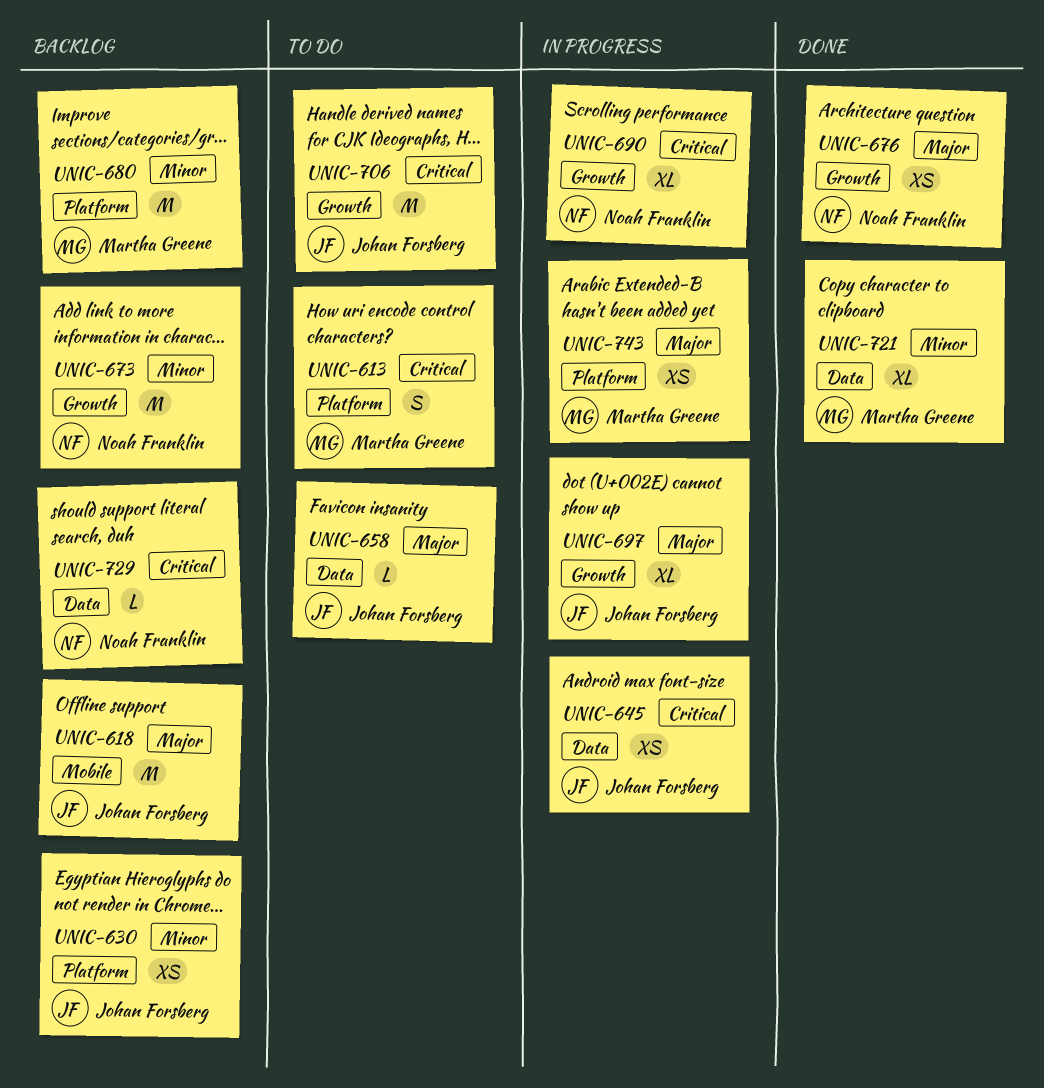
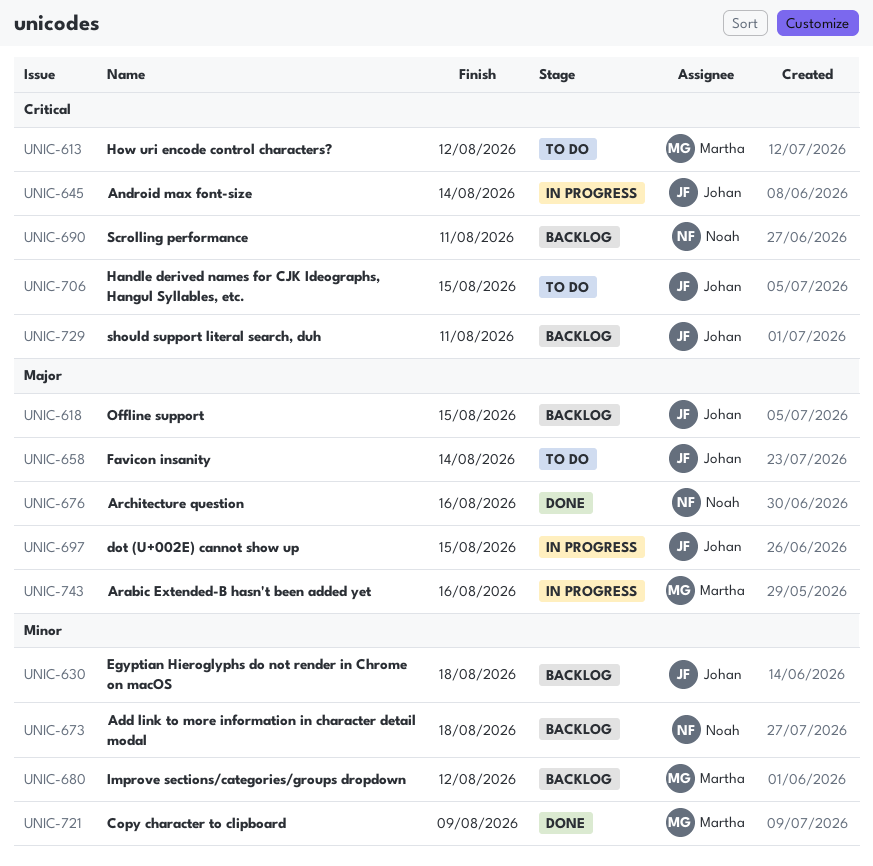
UNIC-690, status: In progress -> Backlog
UNIC-729, owner: Noah Franklin -> Johan Forsberg

